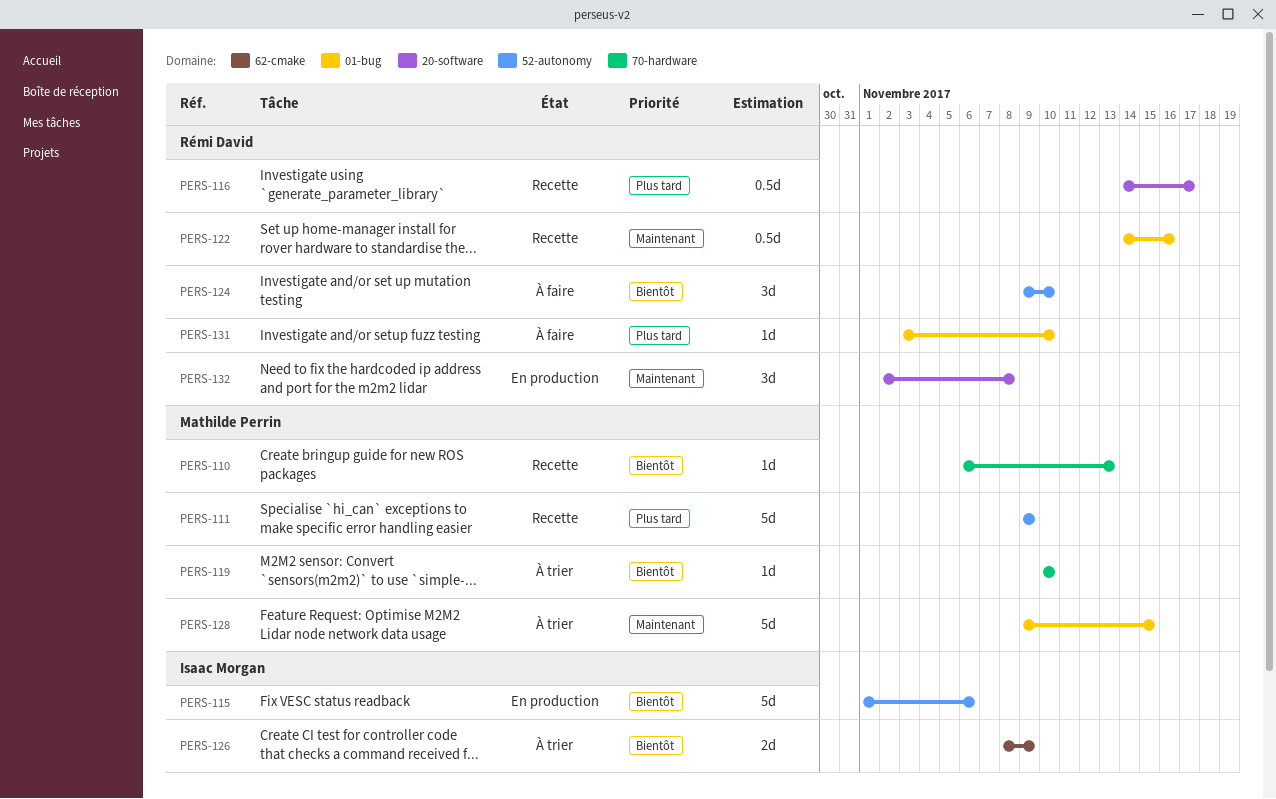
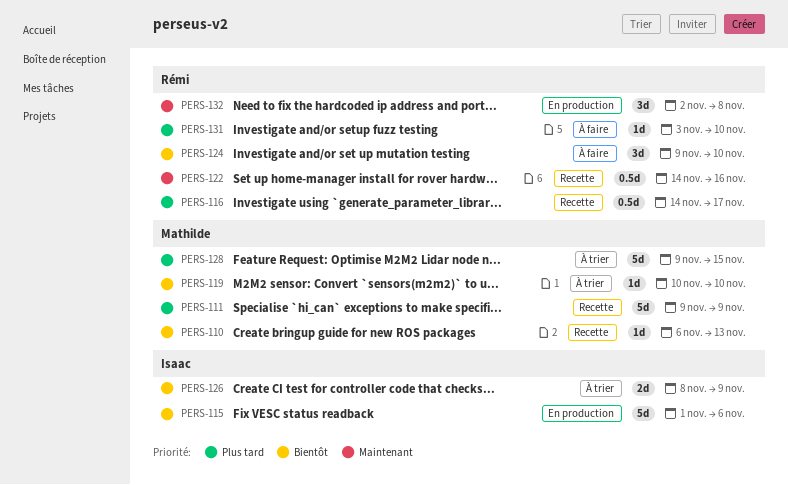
PERS-128, priority: Maintenant -> Plus tard

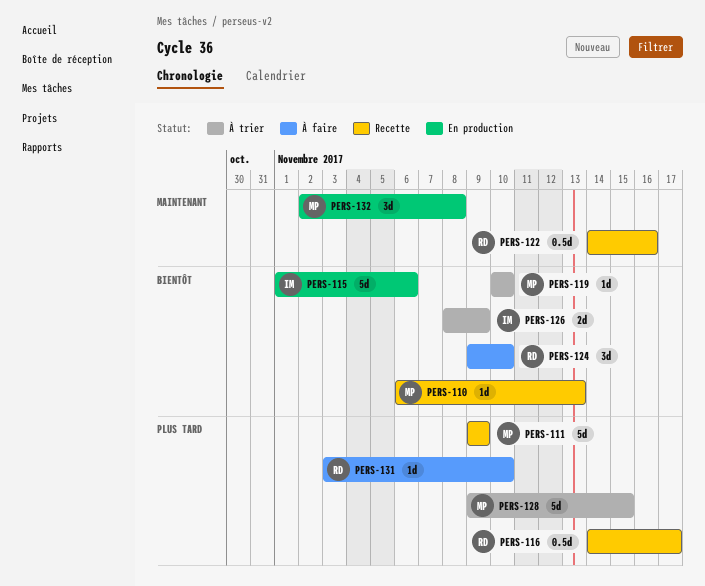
PERS-132, owner: Rémi -> Mathilde

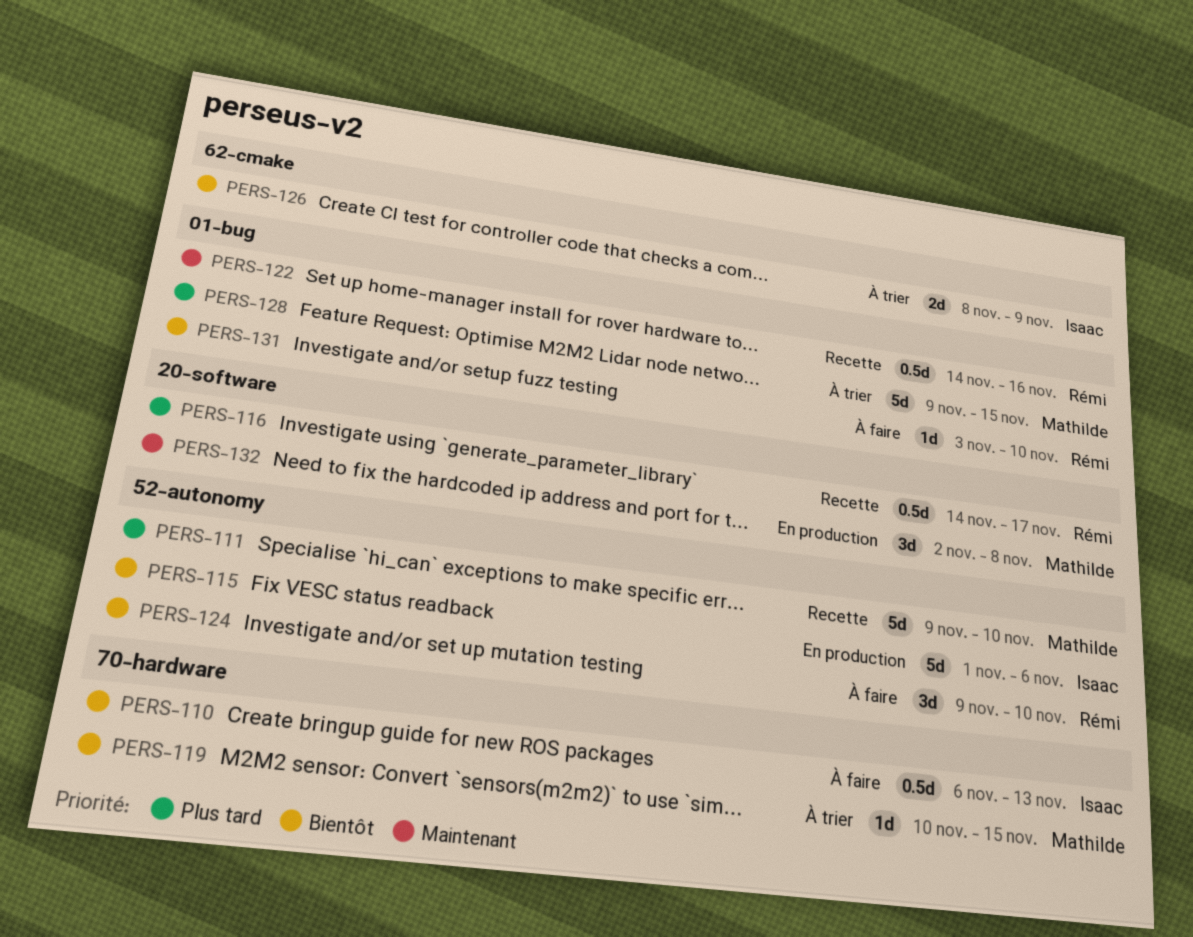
PERS-110, status: Recette -> À faire
PERS-110, owner: Mathilde -> Isaac
PERS-110, estimate: 1d -> 0.5d
PERS-111, due: Nov 9 -> Nov 10
PERS-119, due: Nov 10 -> Nov 15
PERS-131, priority: Plus tard -> Bientôt

